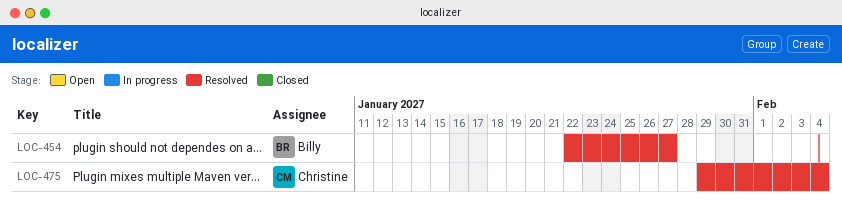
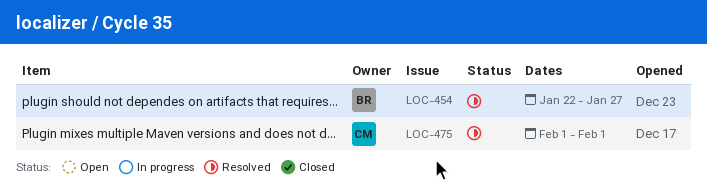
LOC-475, start: Jan 29 -> Feb 1
LOC-475, due: Feb 4 -> Feb 1

